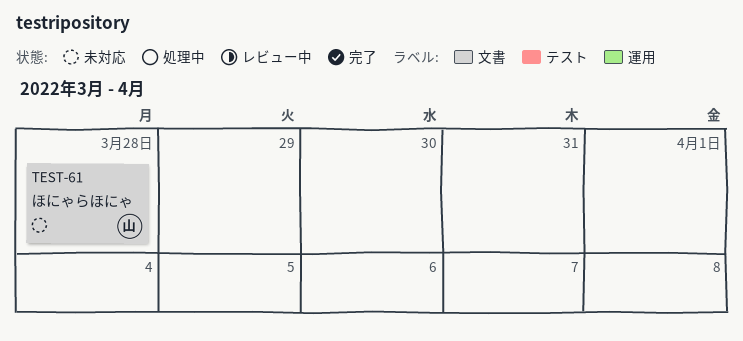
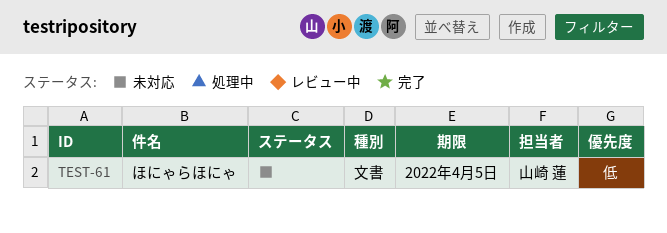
TEST-61, due: Mar 28 -> Apr 5

